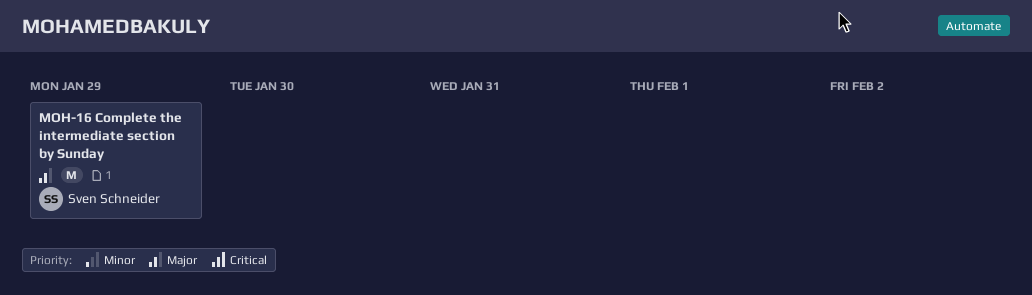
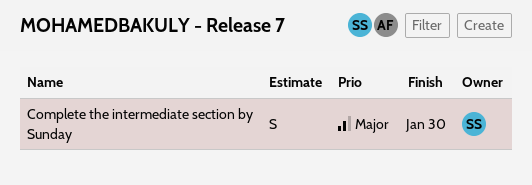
Complete the intermediate section by Sunday, estimate: M -> S
Complete the intermediate section by Sunday, due: Jan 29 -> Jan 30

